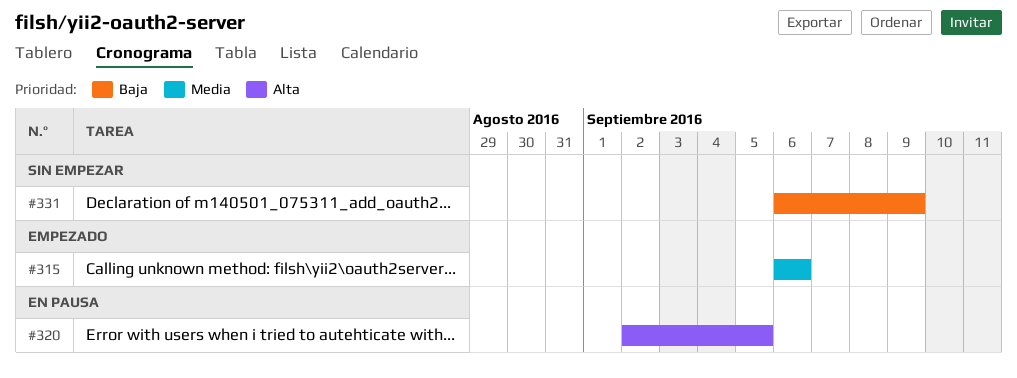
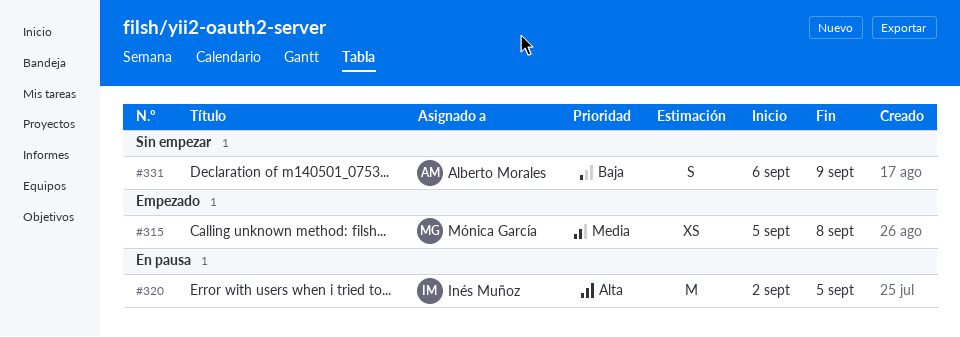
#315, start: Sep 6 -> Sep 5
#315, due: Sep 6 -> Sep 8

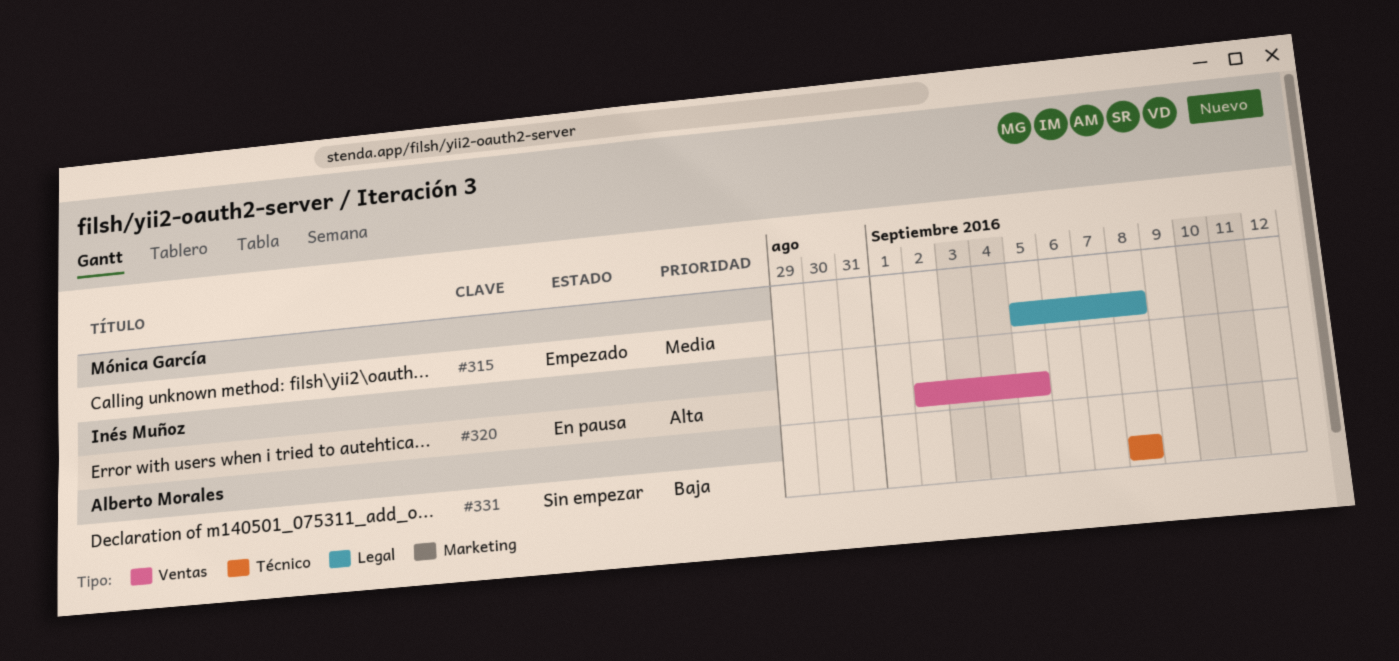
#331, start: Sep 6 -> Sep 8
#331, due: Sep 9 -> Sep 8

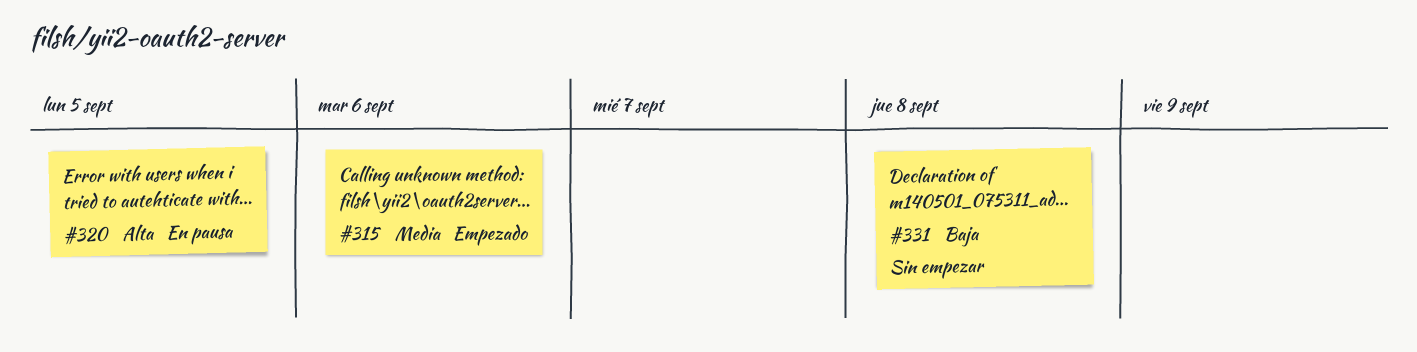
#315, due: Sep 8 -> Sep 6

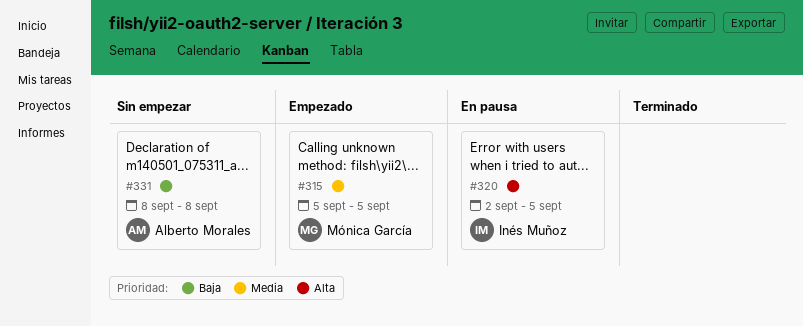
#315, due: Sep 6 -> Sep 5

